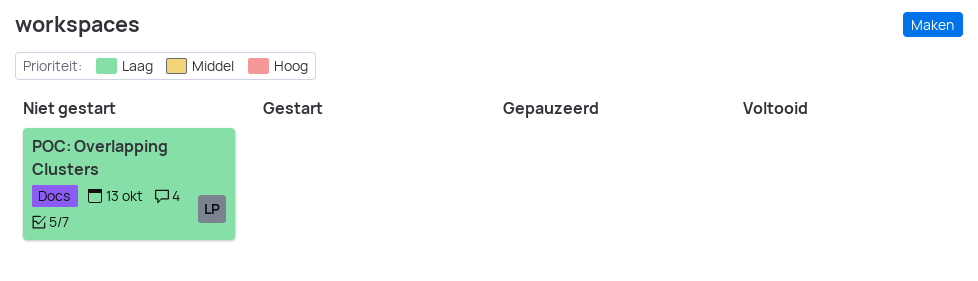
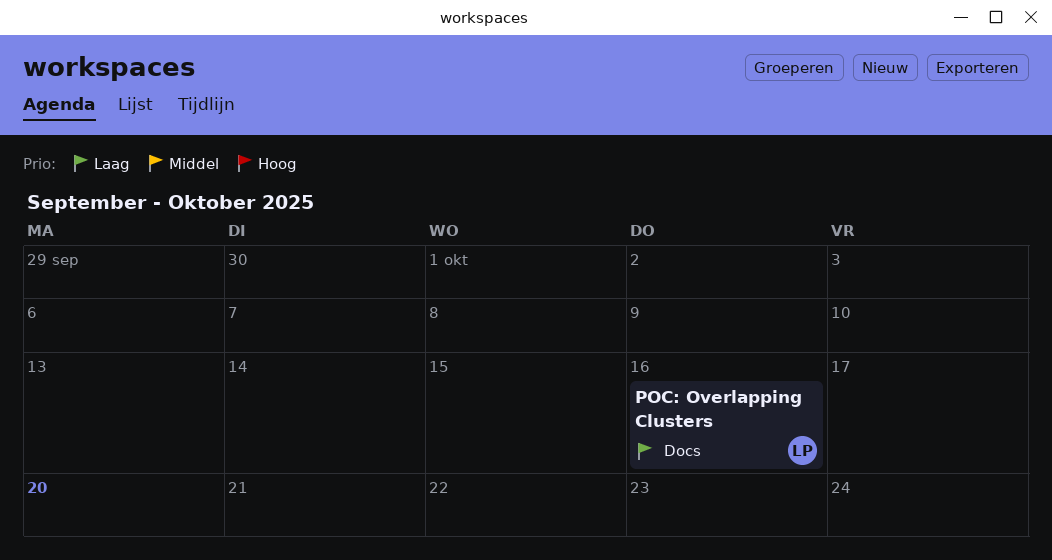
POC: Overlapping Clusters, due: Oct 13 -> Oct 16

